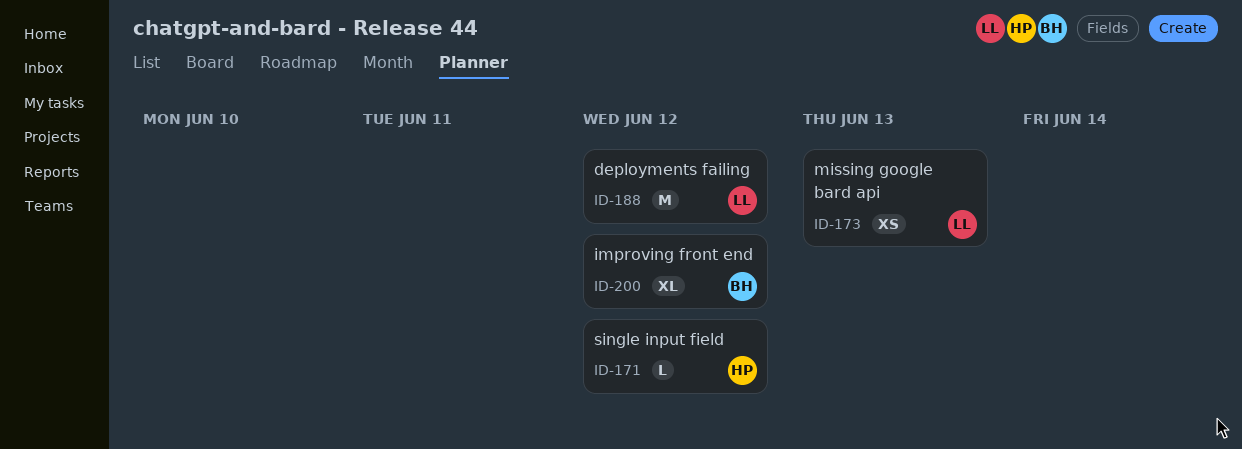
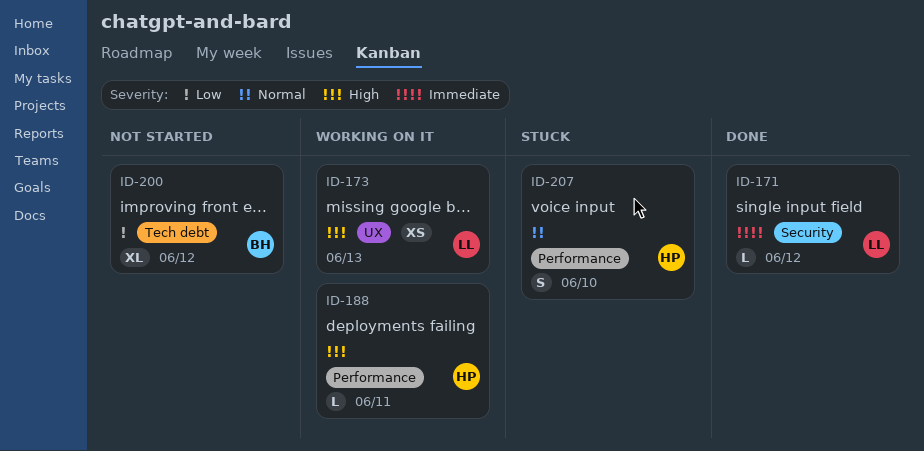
ID-171, owner: HP -> LL
ID-188, owner: LL -> HP
ID-188, estimate: M -> L
ID-188, due: Jun 12 -> Jun 11
ID-207: none -> present

